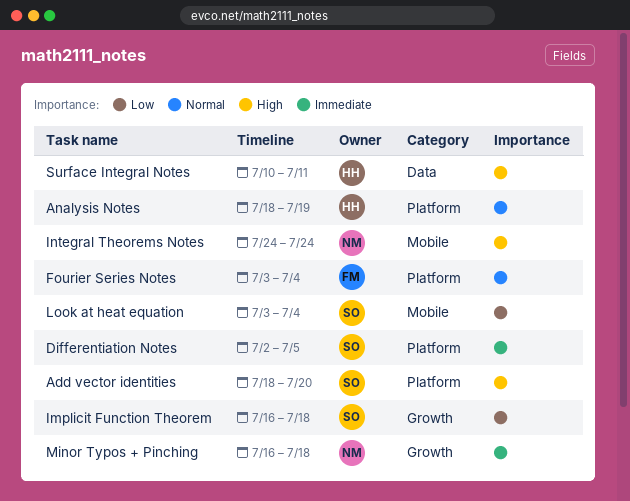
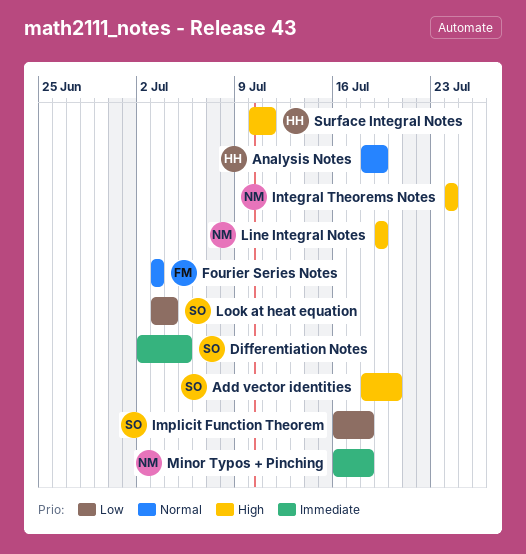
Fourier Series Notes, due: Jul 4 -> Jul 3
Line Integral Notes: none -> present

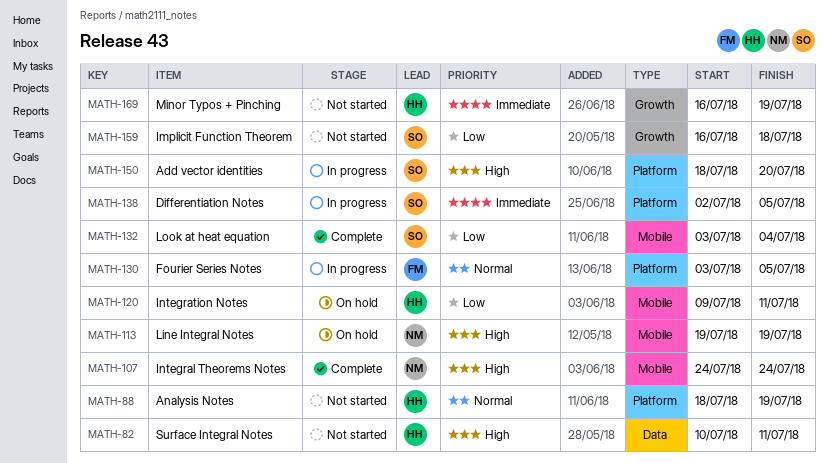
Fourier Series Notes, due: Jul 3 -> Jul 5
Integration Notes: none -> present
Minor Typos + Pinching, owner: NM -> HH
Minor Typos + Pinching, due: Jul 18 -> Jul 19

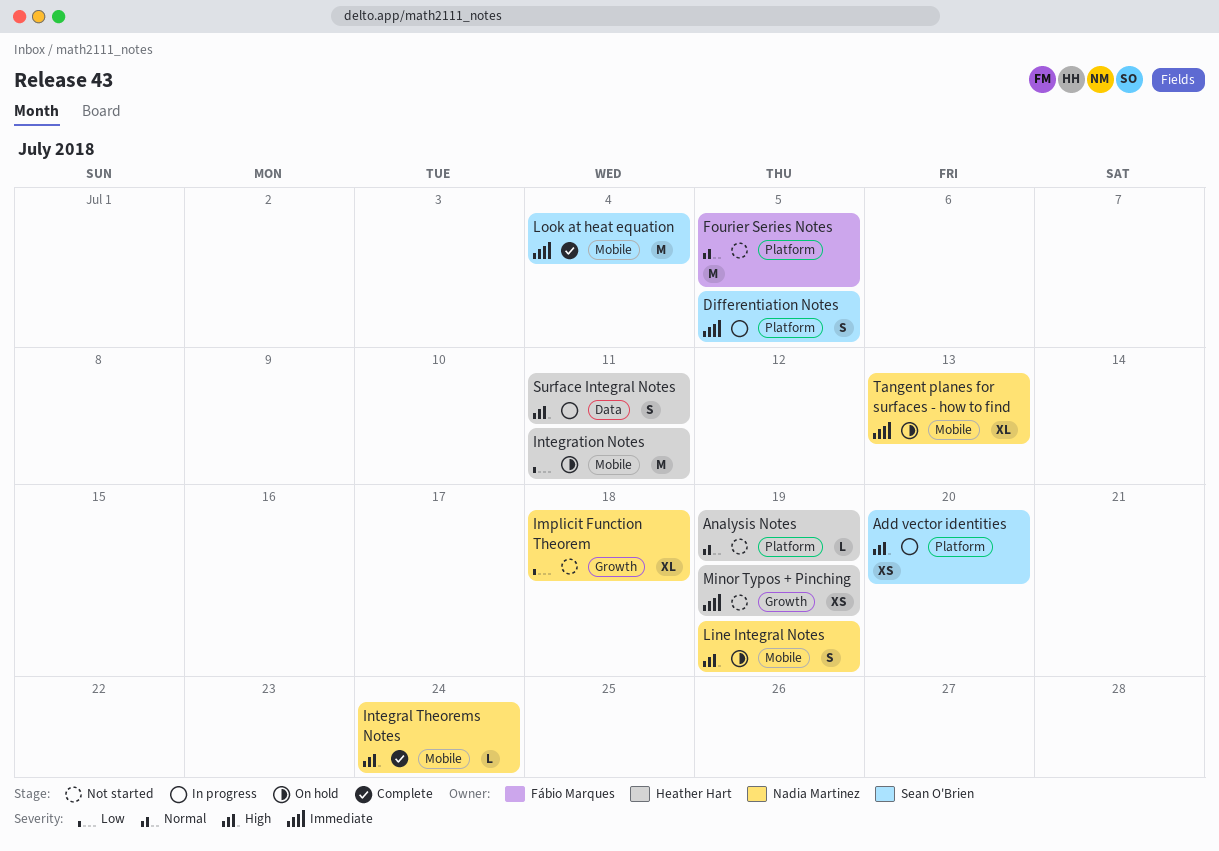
Fourier Series Notes, status: In progress -> Not started
Implicit Function Theorem, owner: Sean O'Brien -> Nadia Martinez
Look at heat equation, priority: Low -> Immediate
Surface Integral Notes, status: Not started -> In progress
Tangent planes for surfaces - how to find: none -> present

